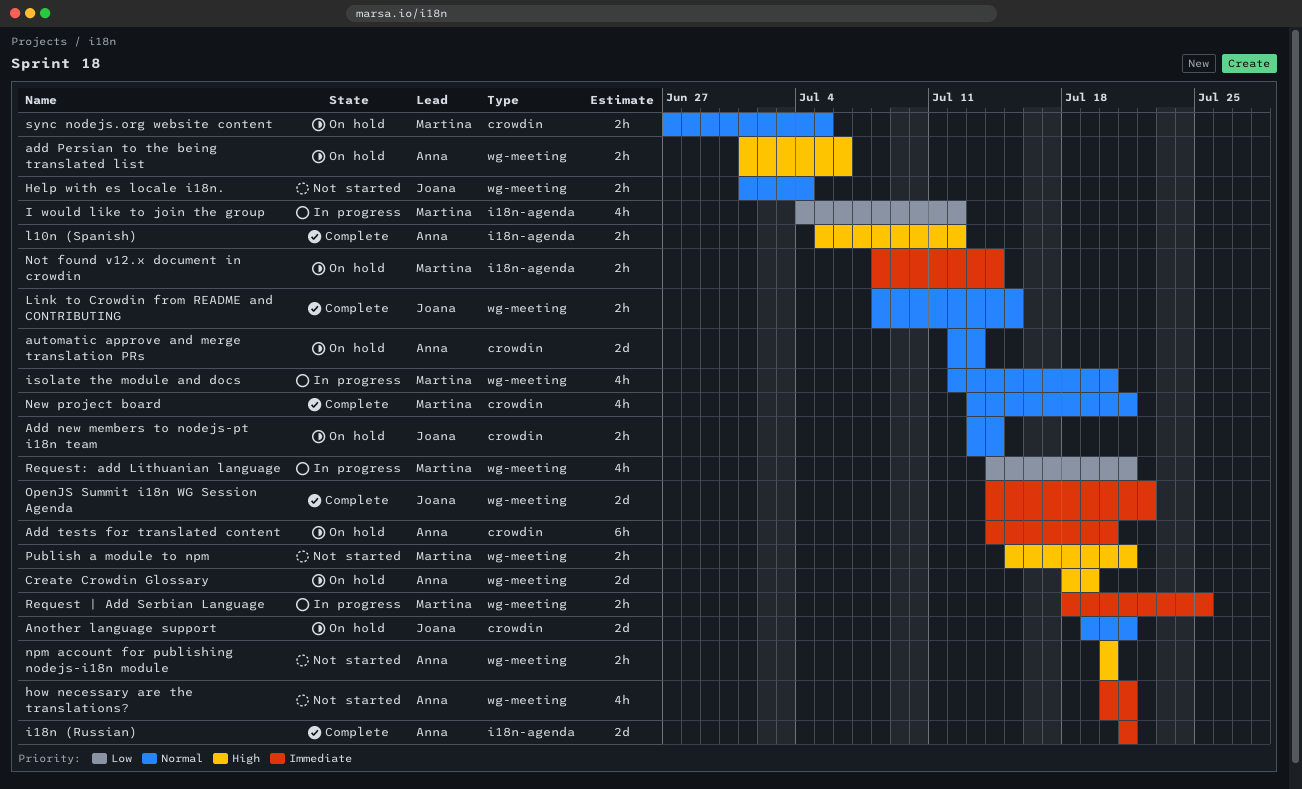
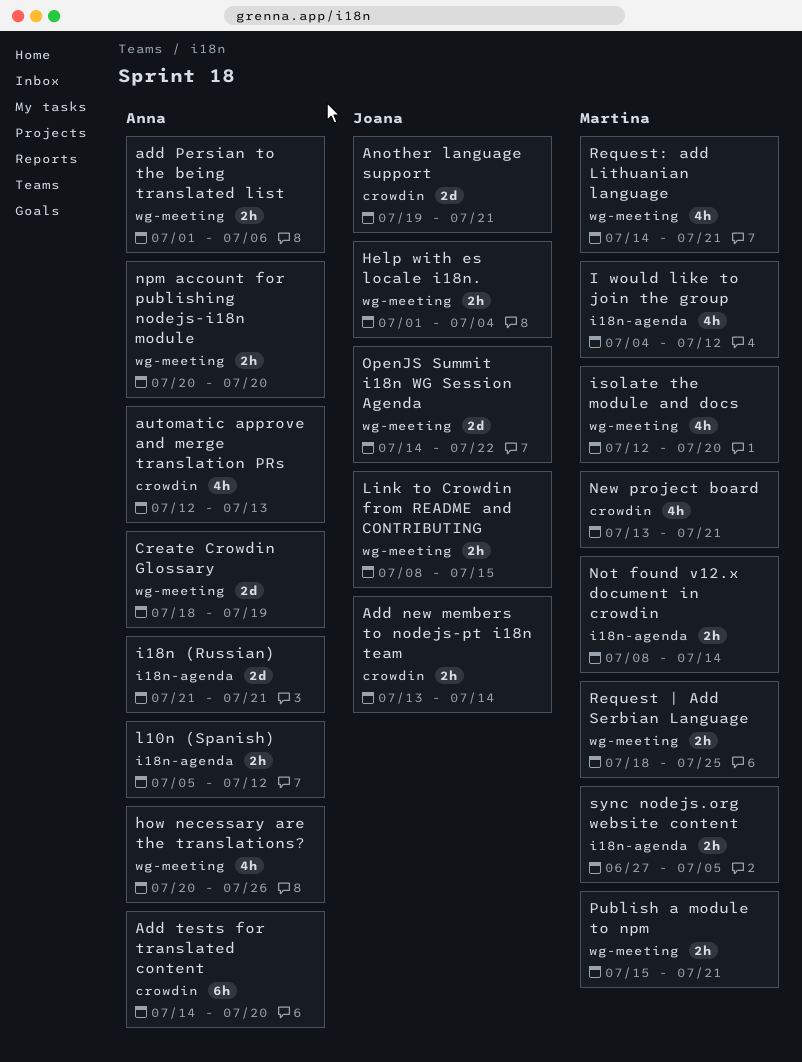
automatic approve and merge translation PRs, estimate: 2d -> 4h
how necessary are the translations?, due: Jul 21 -> Jul 26
sync nodejs.org website content, label: crowdin -> i18n-agenda

